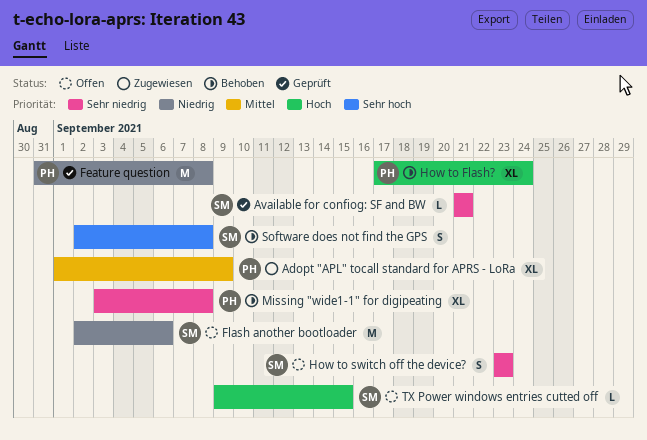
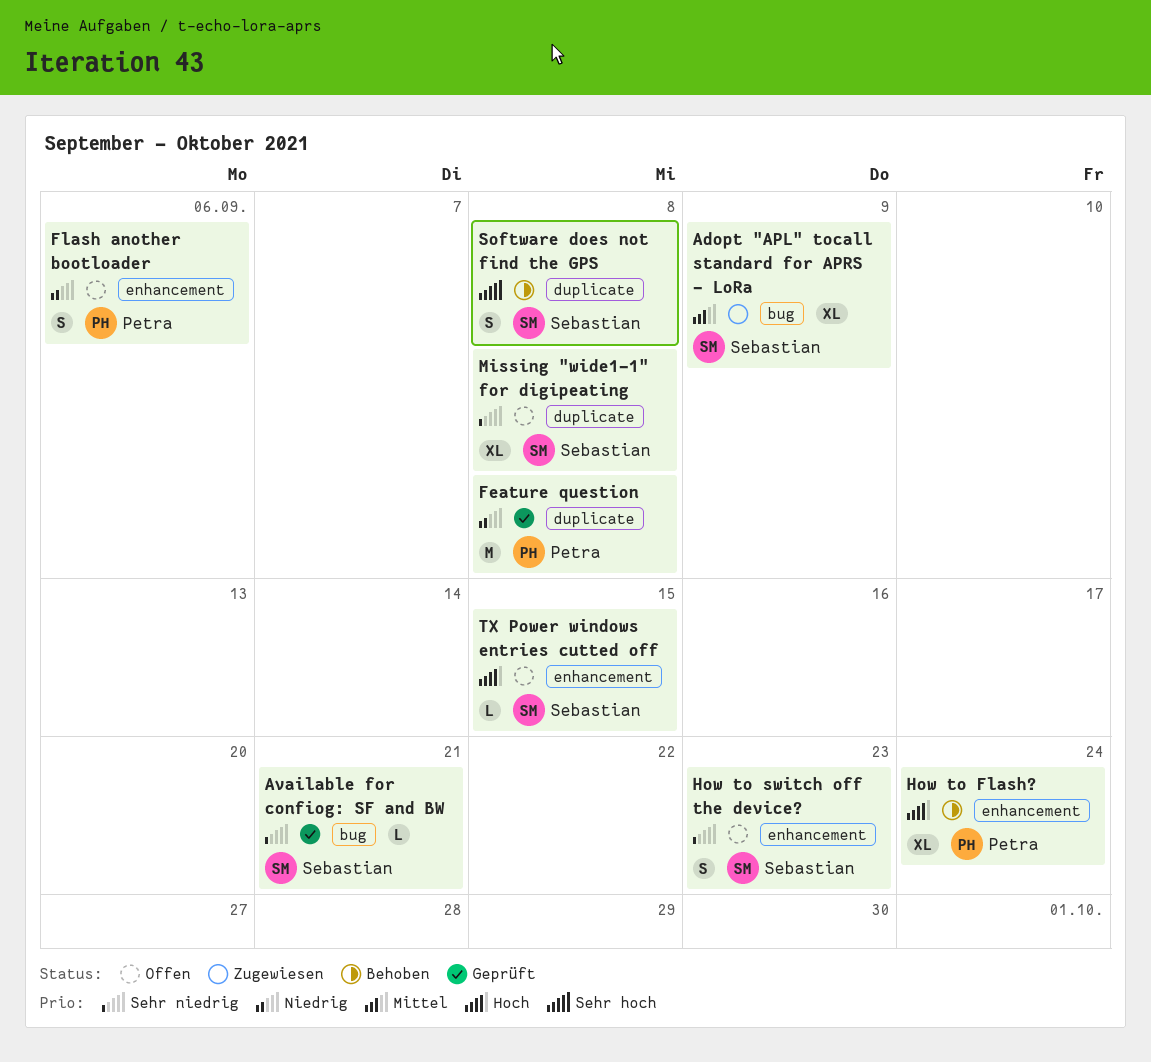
Adopt "APL" tocall standard for APRS - LoRa, owner: Petra -> Sebastian
Flash another bootloader, owner: Sebastian -> Petra
Flash another bootloader, estimate: M -> S
Missing "wide1-1" for digipeating, status: Behoben -> Offen
Missing "wide1-1" for digipeating, owner: Petra -> Sebastian

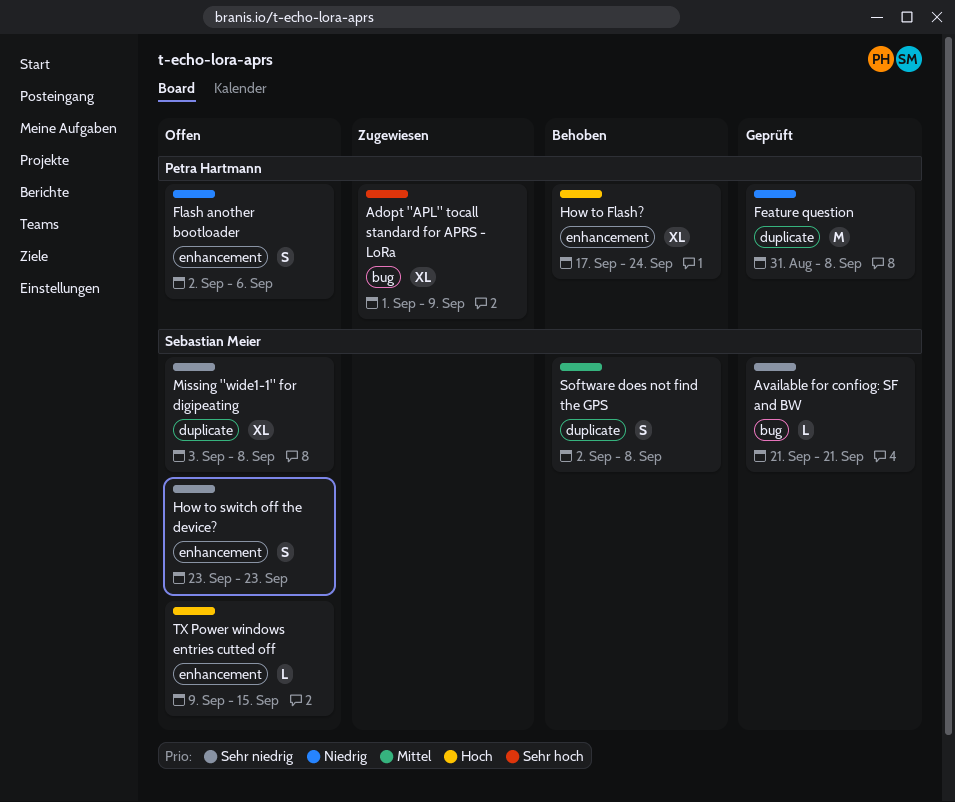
Adopt "APL" tocall standard for APRS - LoRa, owner: Sebastian Meier -> Petra Hartmann
Adopt "APL" tocall standard for APRS - LoRa, priority: Mittel -> Sehr hoch
Software does not find the GPS, priority: Sehr hoch -> Mittel

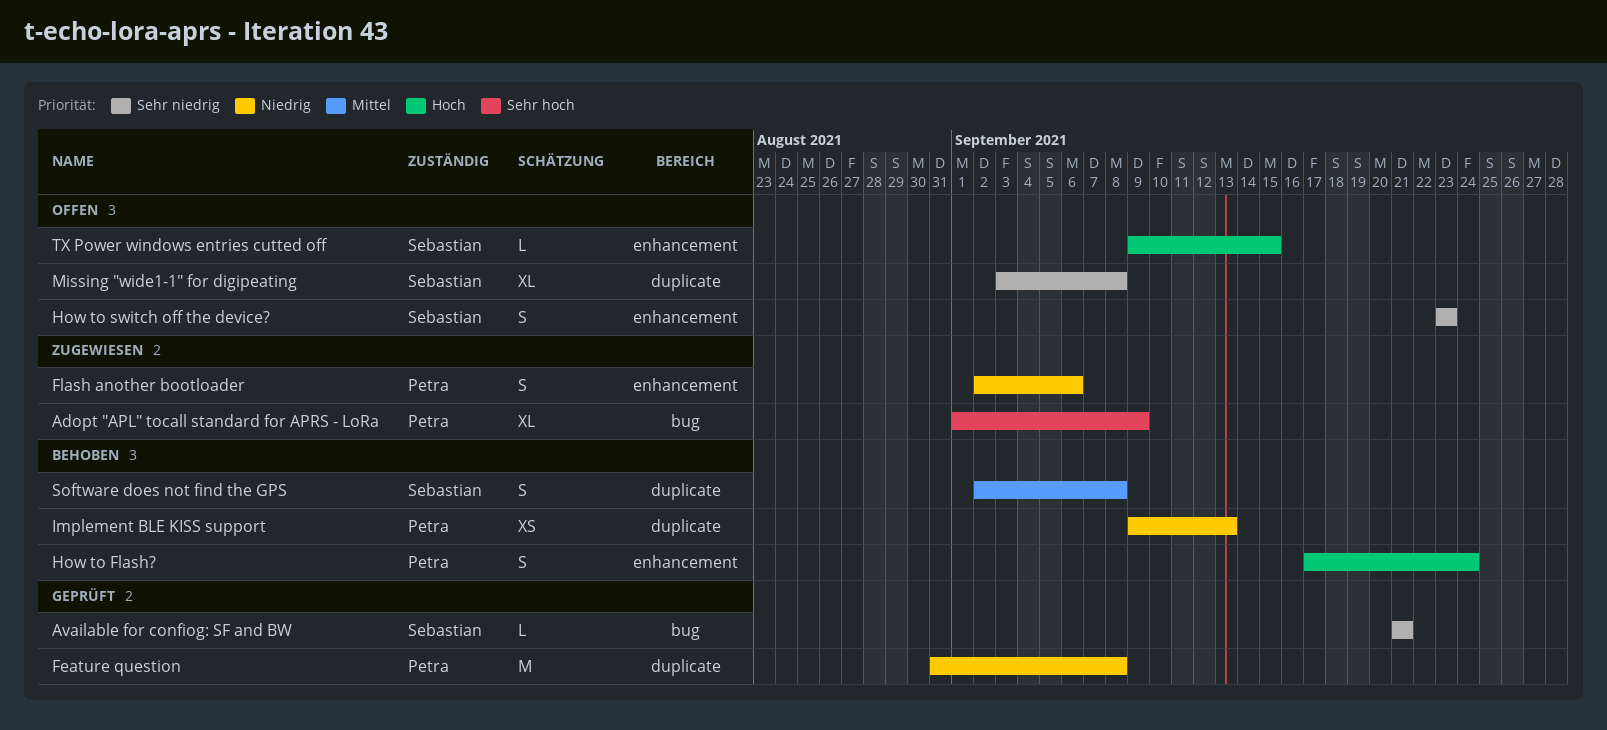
Flash another bootloader, status: Offen -> Zugewiesen
How to Flash?, estimate: XL -> S
Implement BLE KISS support: none -> present

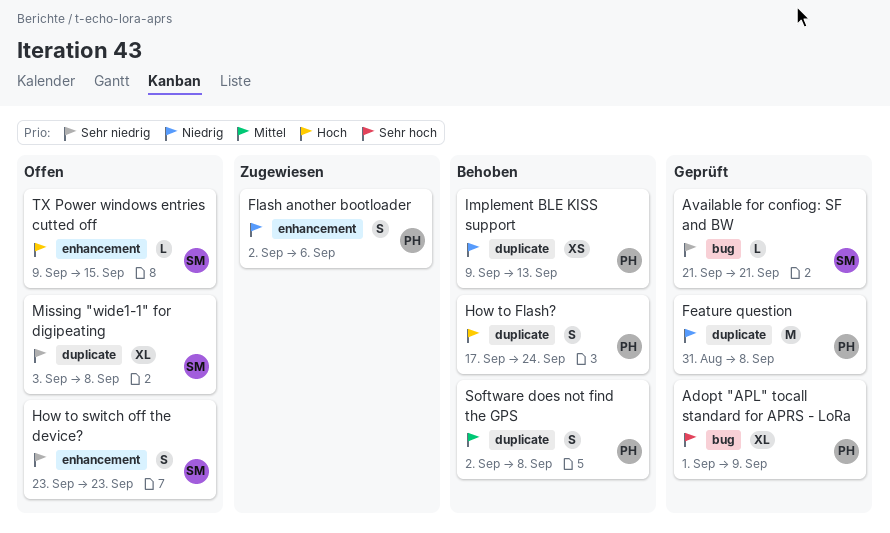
Adopt "APL" tocall standard for APRS - LoRa, status: Zugewiesen -> Geprüft
How to Flash?, label: enhancement -> duplicate
Software does not find the GPS, owner: Sebastian -> Petra

